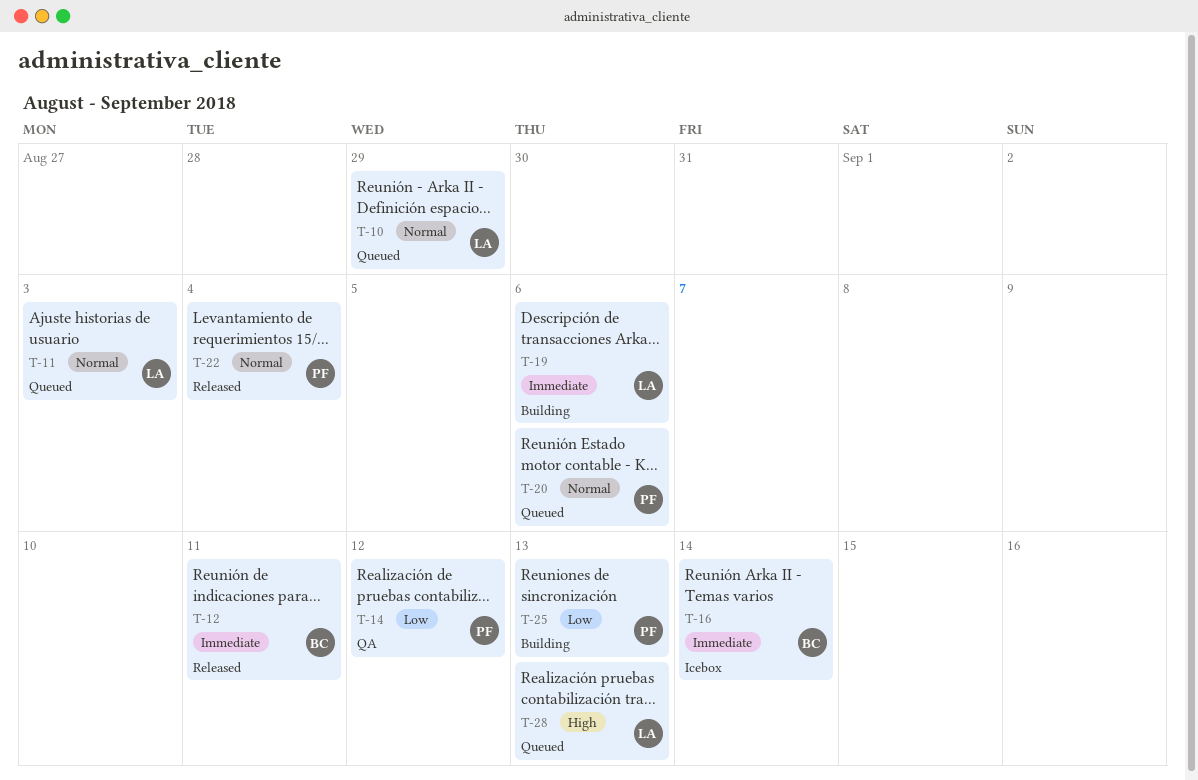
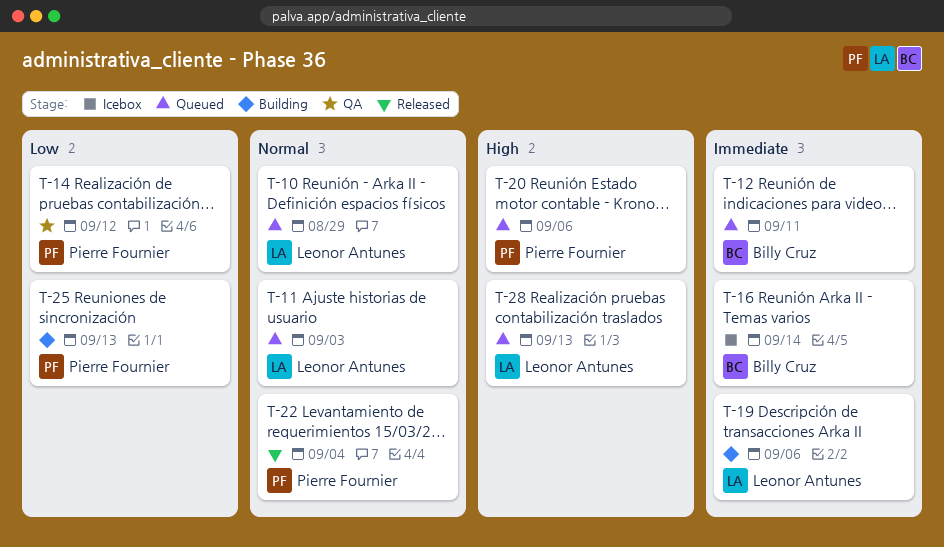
T-12, status: Released -> Queued
T-20, priority: Normal -> High

